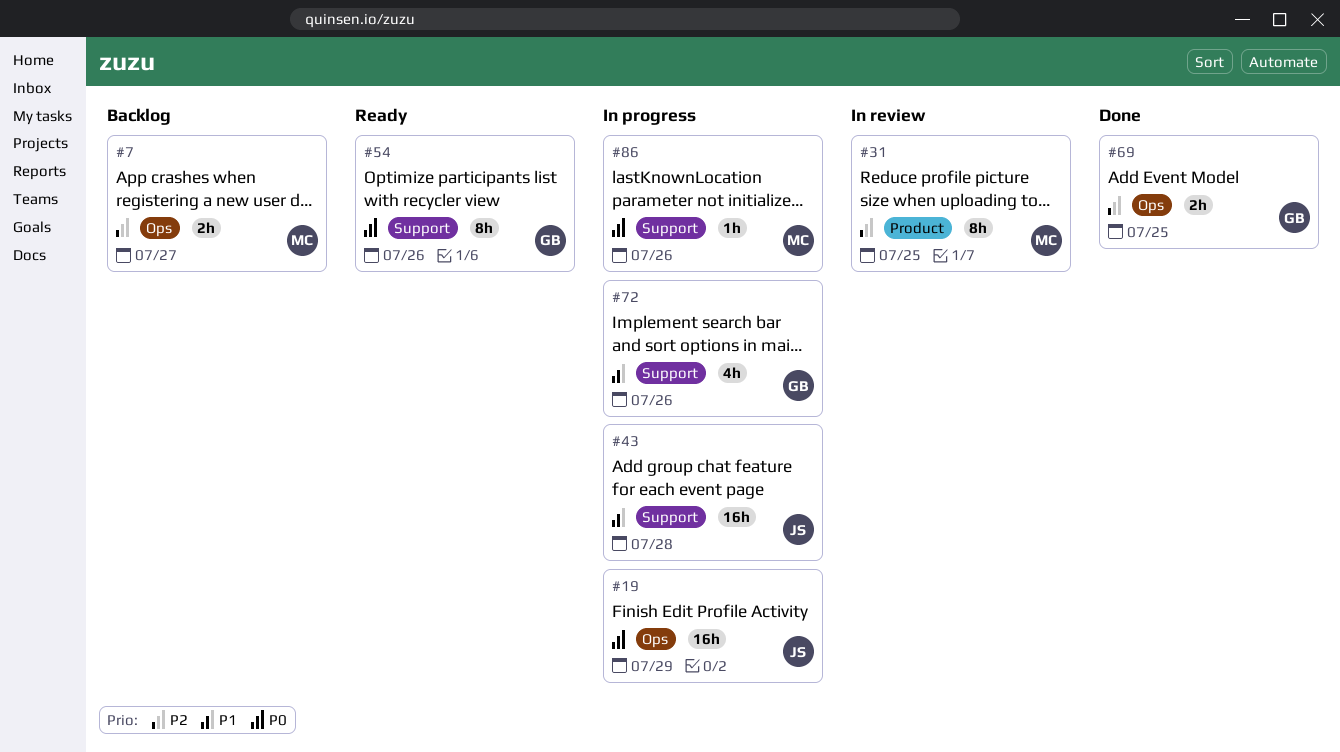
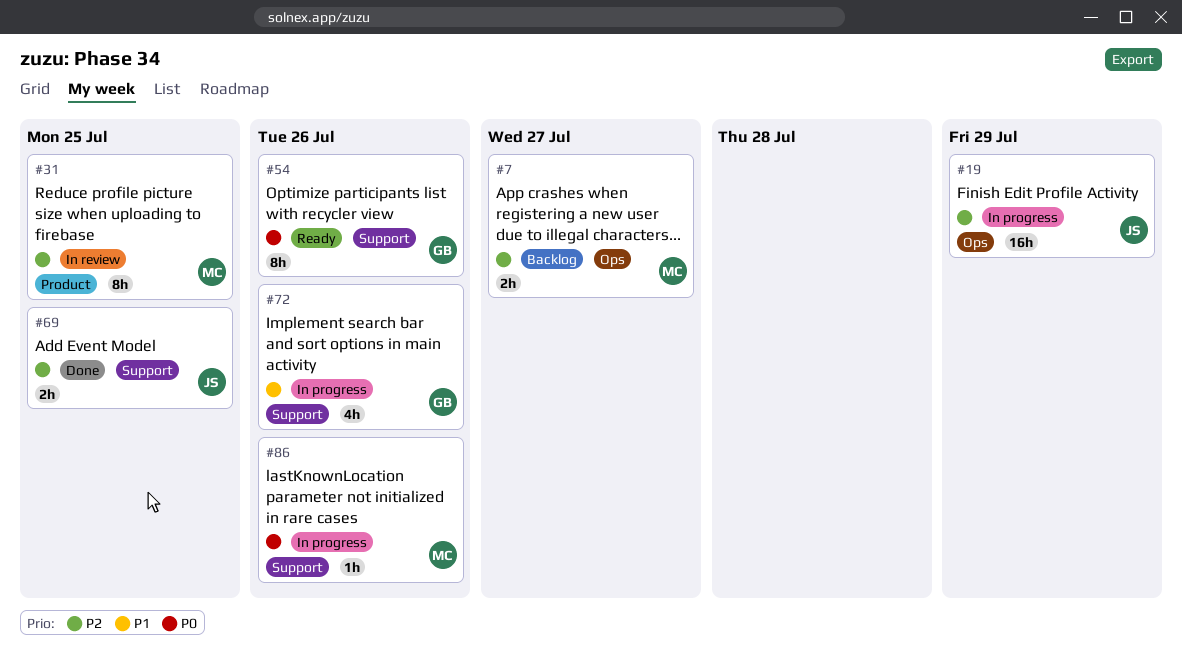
#19, priority: P0 -> P2
#43: present -> none
#69, owner: GB -> JS
#69, label: Ops -> Support

